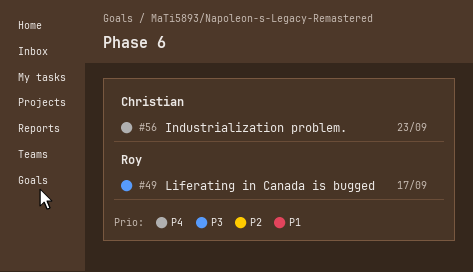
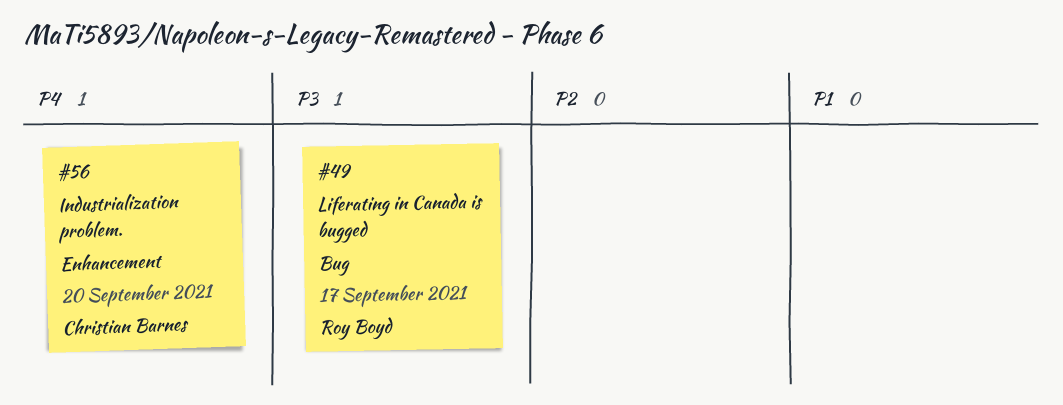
#56, due: Sep 23 -> Sep 20

